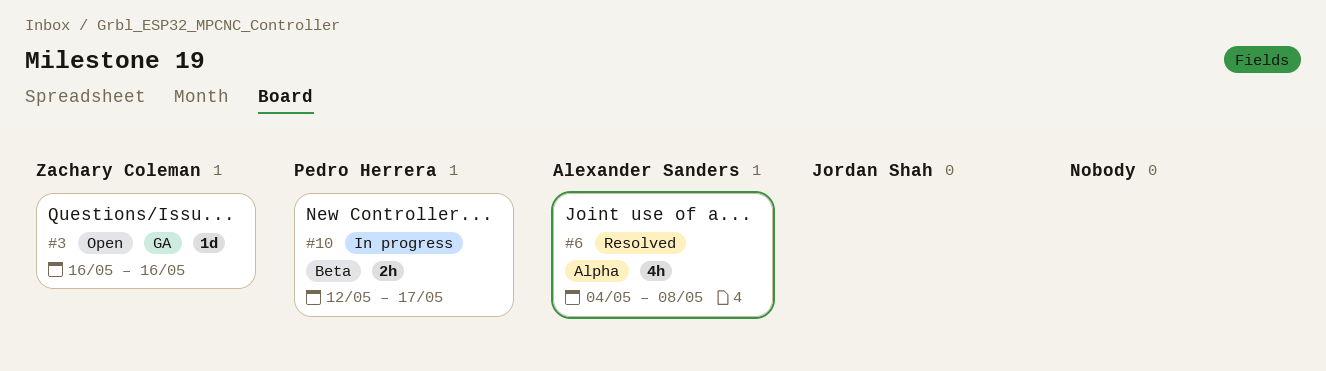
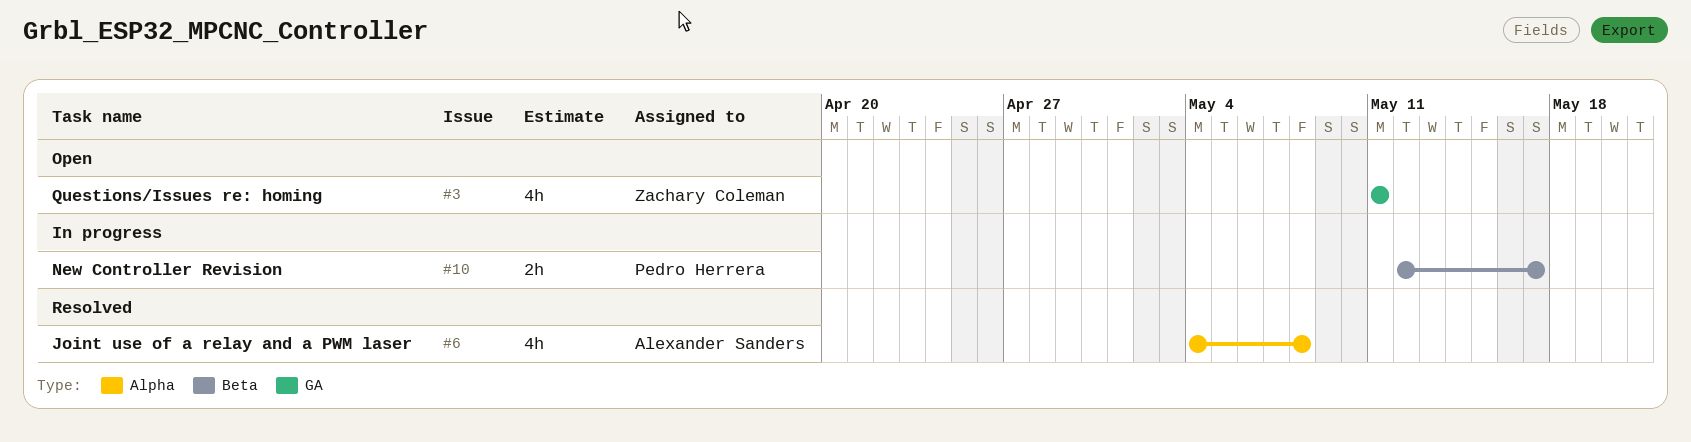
#3, estimate: 1d -> 4h
#3, start: May 16 -> May 11
#3, due: May 16 -> May 11

